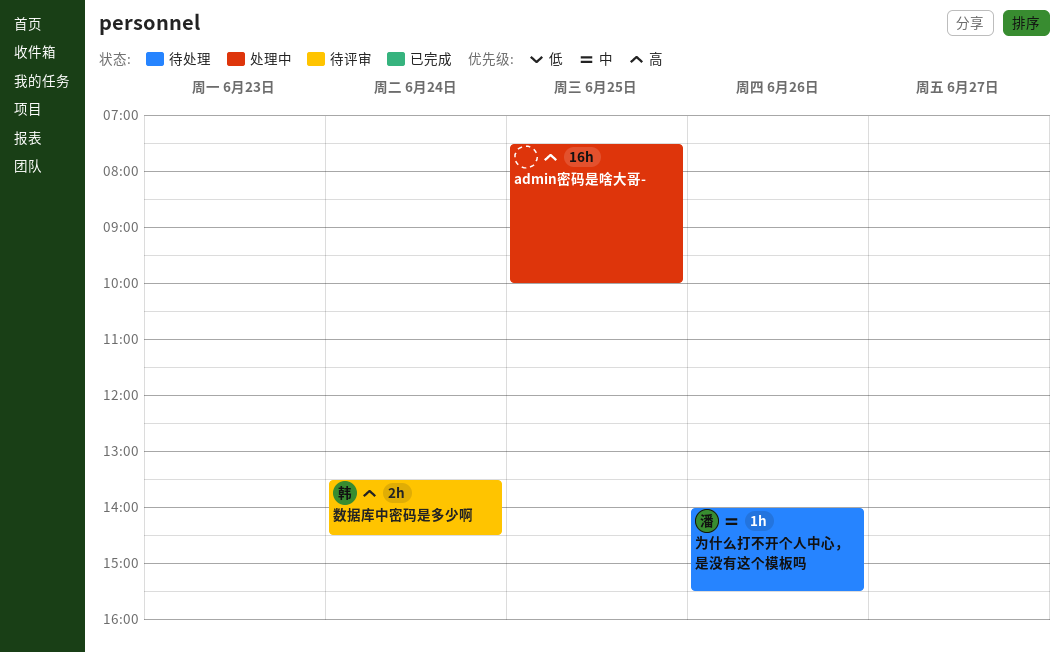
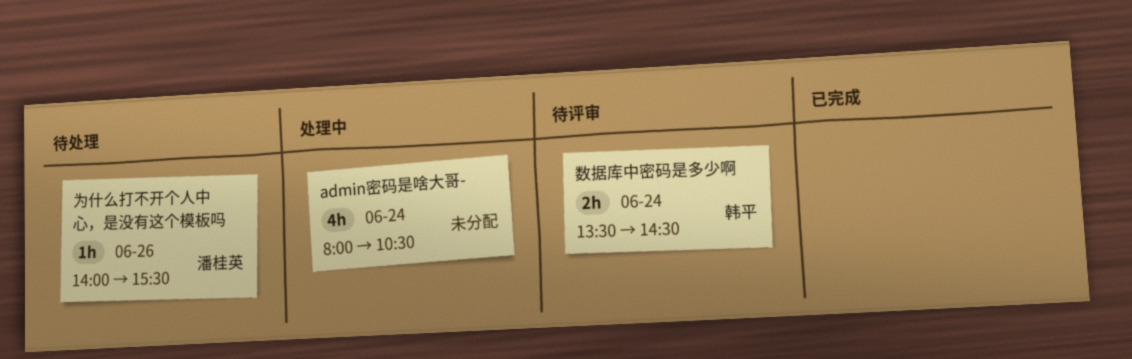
admin密码是啥大哥-, estimate: 16h -> 4h
admin密码是啥大哥-, day: Jun 25 -> Jun 24
admin密码是啥大哥-, begins: 07:30 -> 08:00
admin密码是啥大哥-, ends: 10:00 -> 10:30

